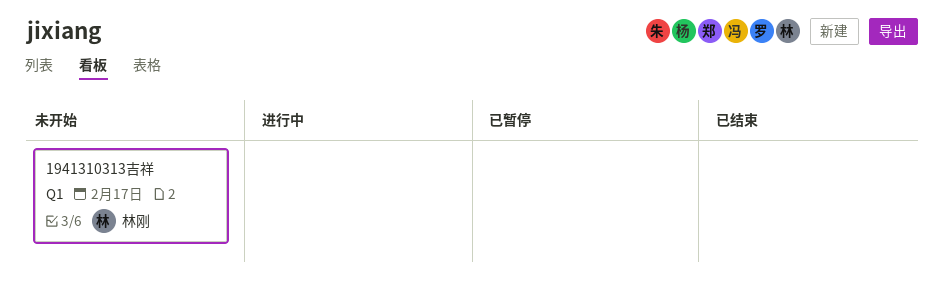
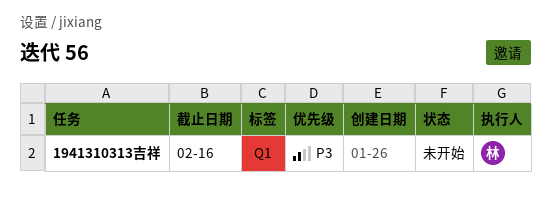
1941310313吉祥, due: Feb 17 -> Feb 16

